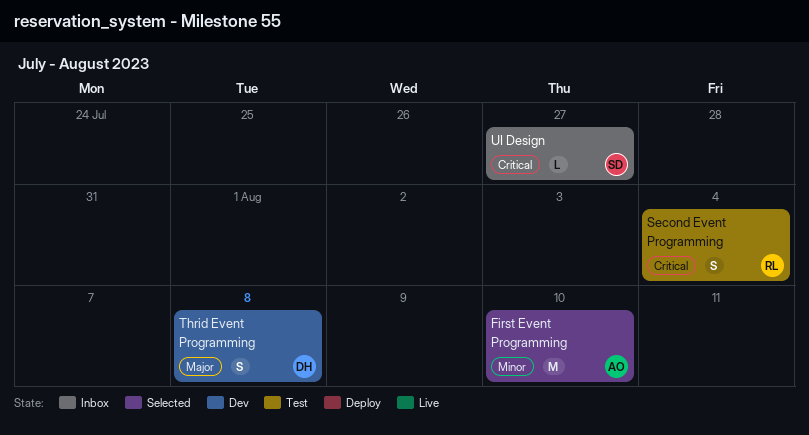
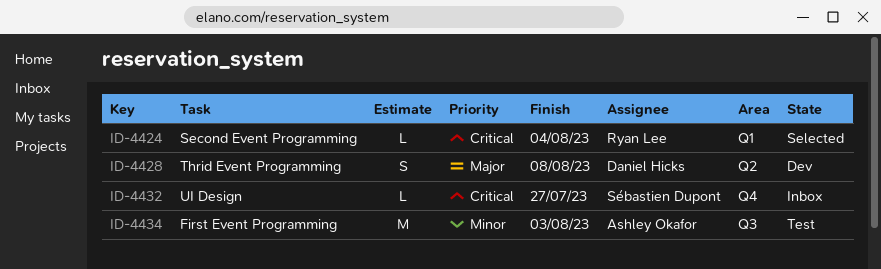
First Event Programming, status: Selected -> Test
First Event Programming, due: Aug 10 -> Aug 3
Second Event Programming, status: Test -> Selected
Second Event Programming, estimate: S -> L

